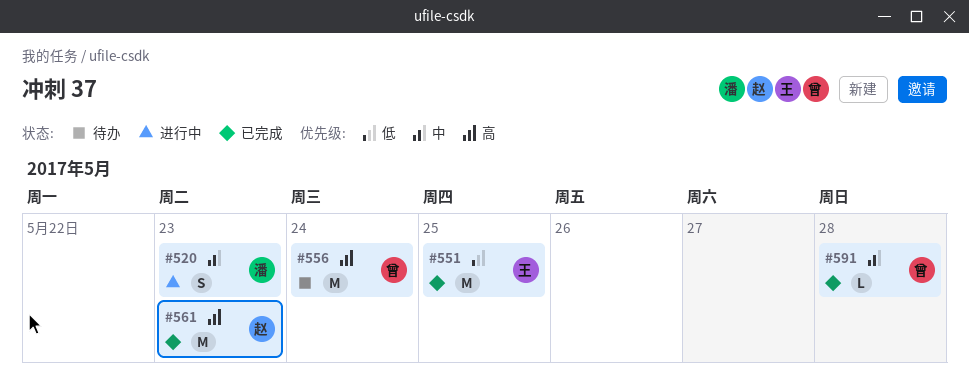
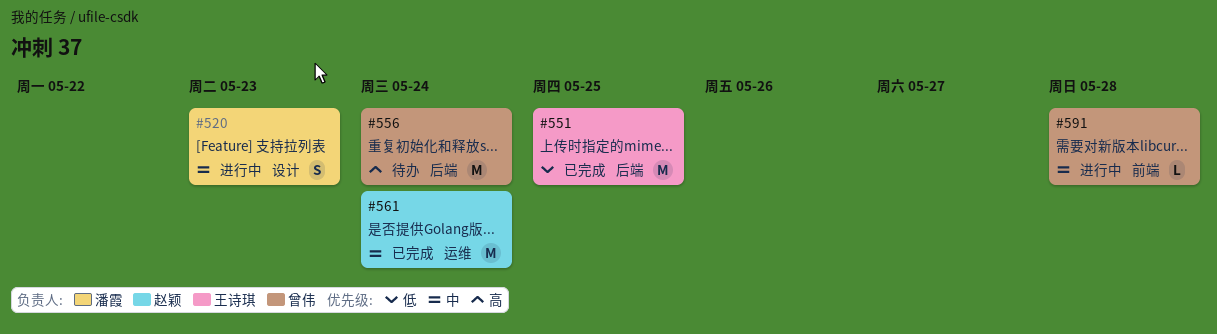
#561, priority: 高 -> 中
#561, due: May 23 -> May 24
#591, status: 已完成 -> 进行中

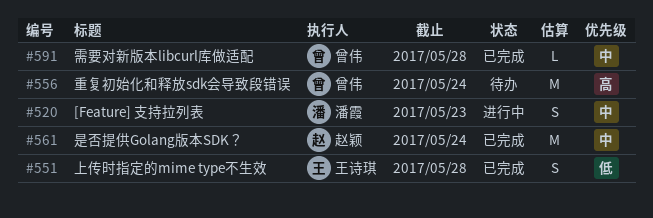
#551, estimate: M -> S
#551, due: May 25 -> May 28
#591, status: 进行中 -> 已完成

